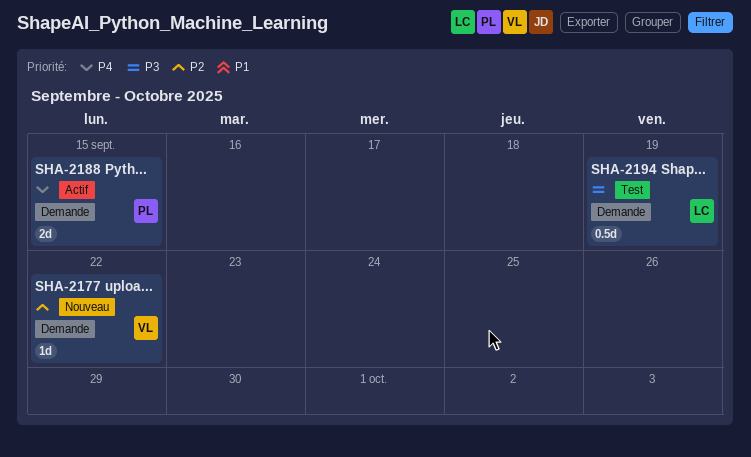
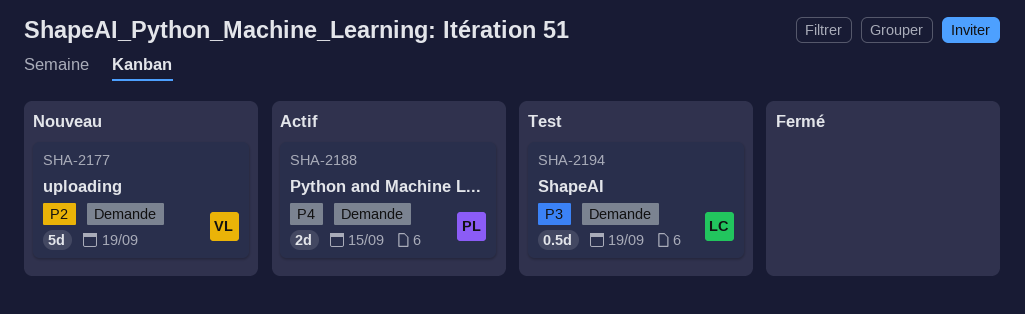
SHA-2177, estimate: 1d -> 5d
SHA-2177, due: Sep 22 -> Sep 19

